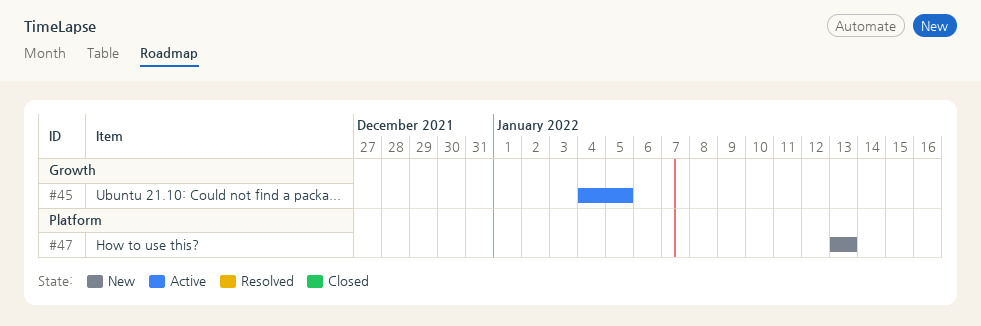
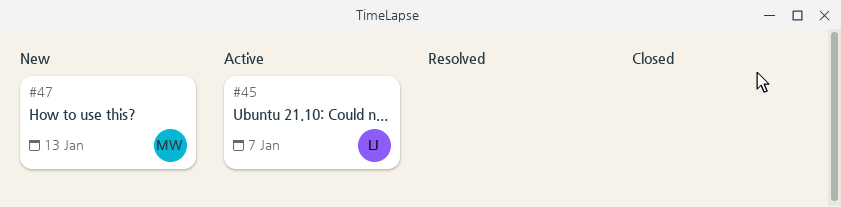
#45, due: Jan 5 -> Jan 7

